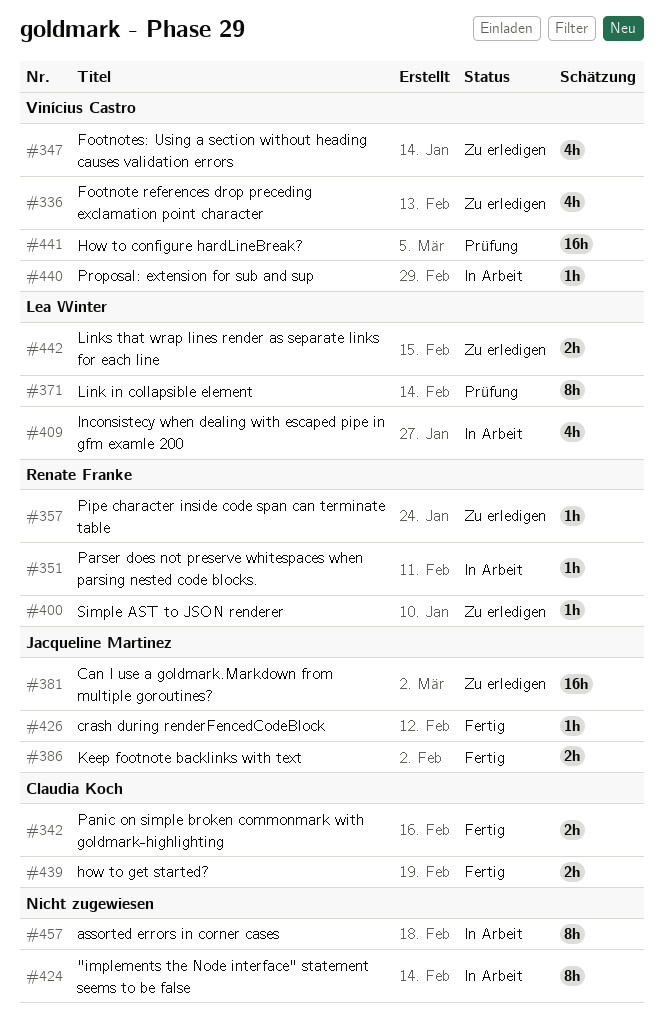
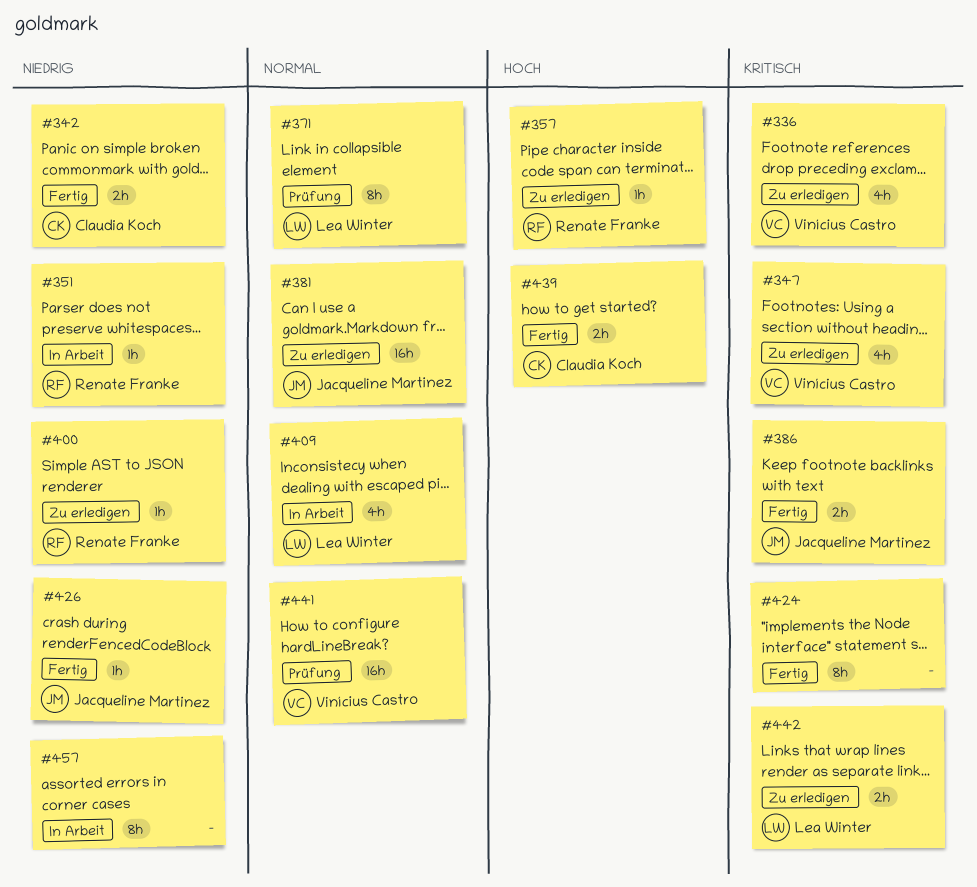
#424, status: In Arbeit -> Fertig
#440: present -> none

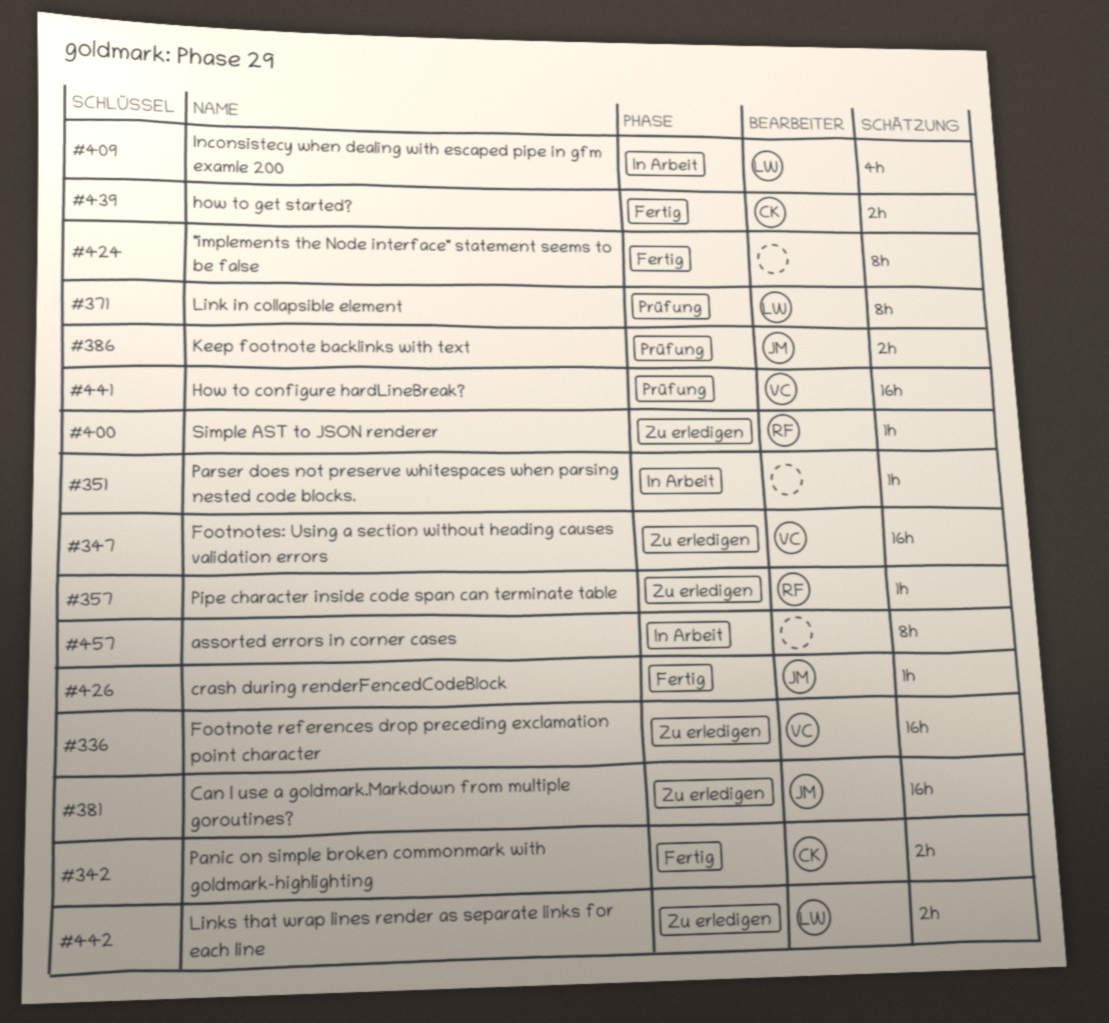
#336, estimate: 4h -> 16h
#347, estimate: 4h -> 16h
#351, owner: Renate Franke -> none
#386, status: Fertig -> Prüfung

